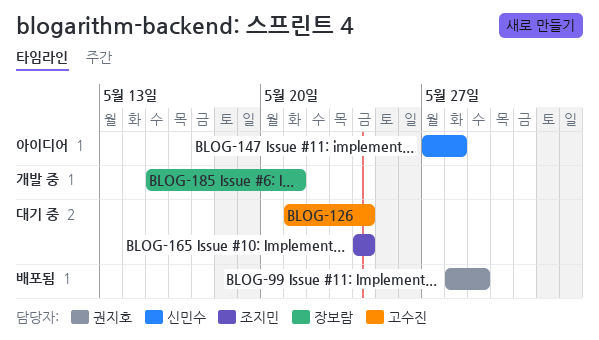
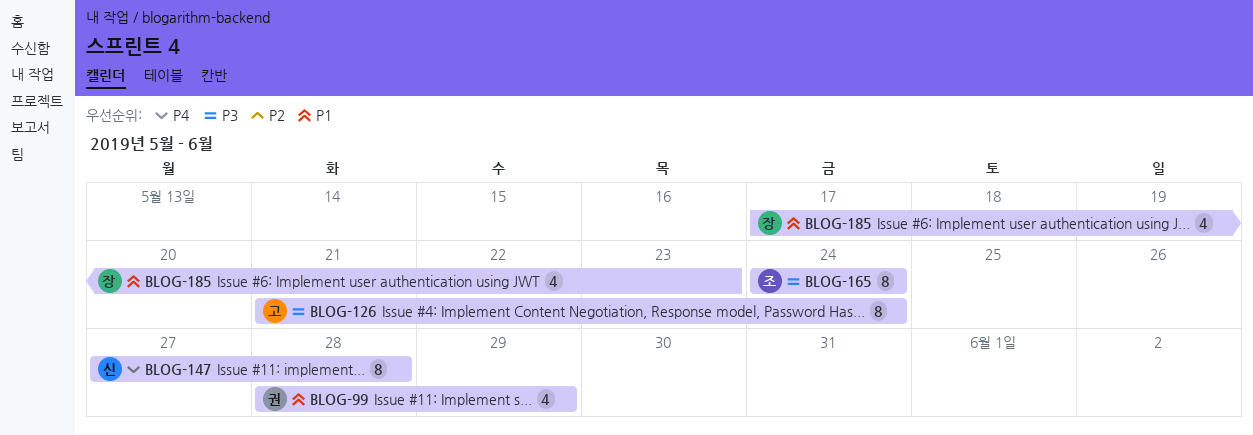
BLOG-185, start: May 15 -> May 17
BLOG-185, due: May 21 -> May 23

